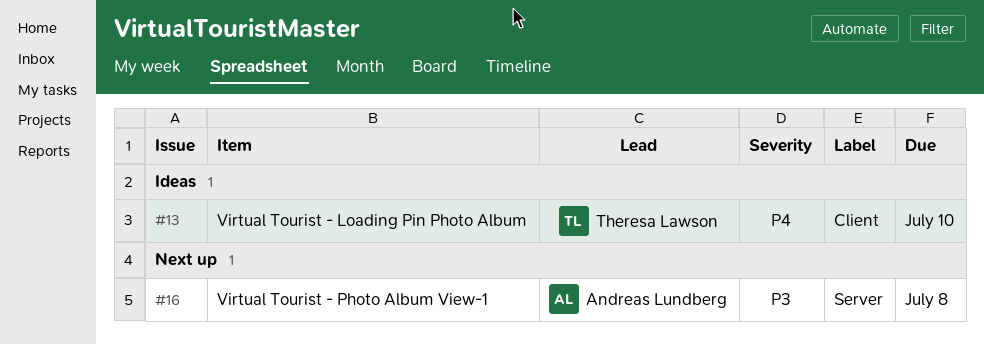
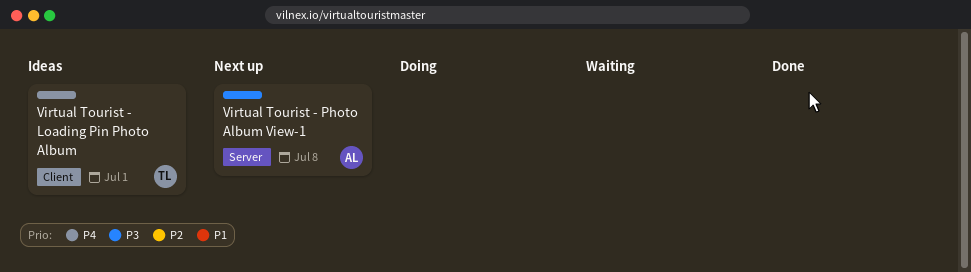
Virtual Tourist - Loading Pin Photo Album, due: Jul 10 -> Jul 1

